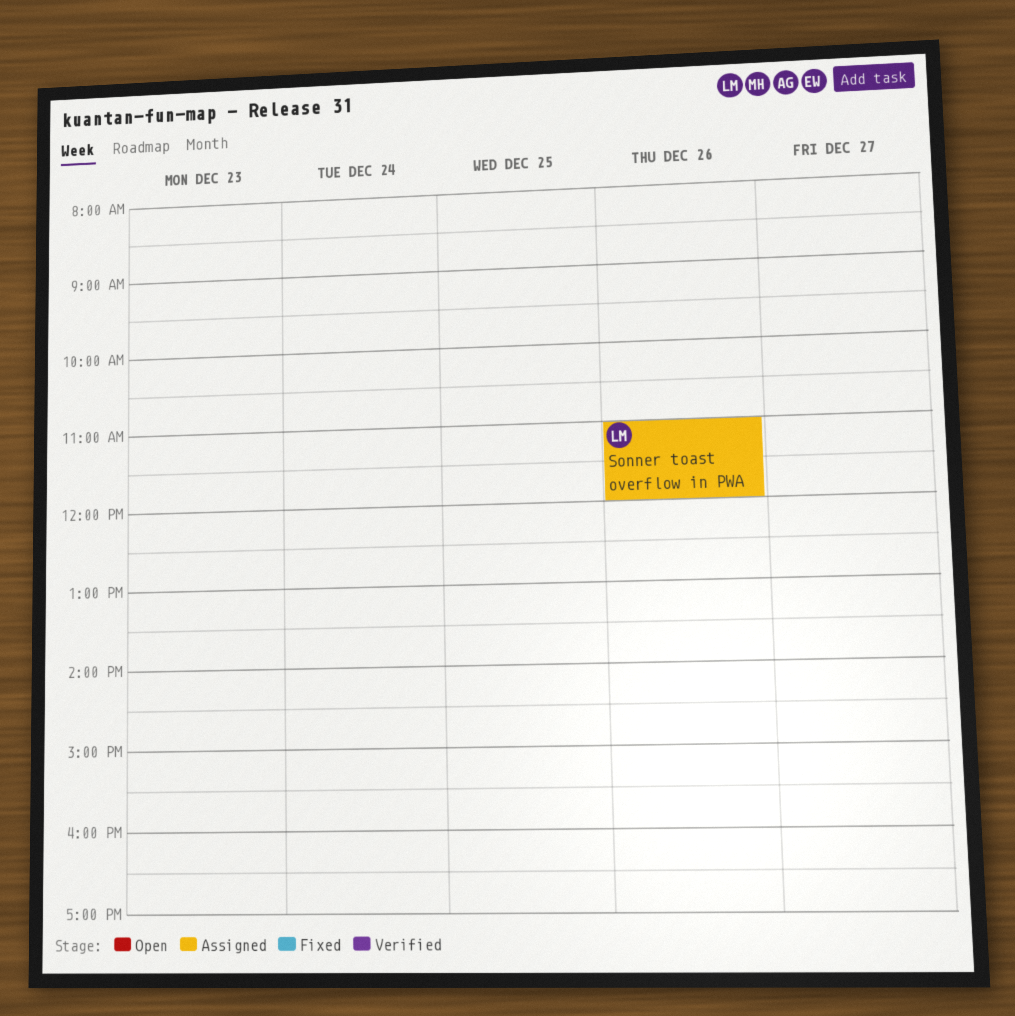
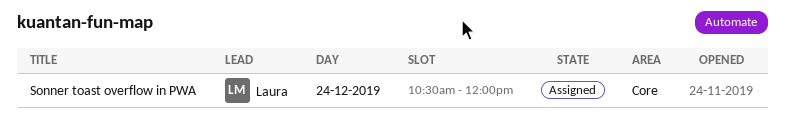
Sonner toast overflow in PWA, day: Dec 26 -> Dec 24
Sonner toast overflow in PWA, begins: 11:00 -> 10:30

